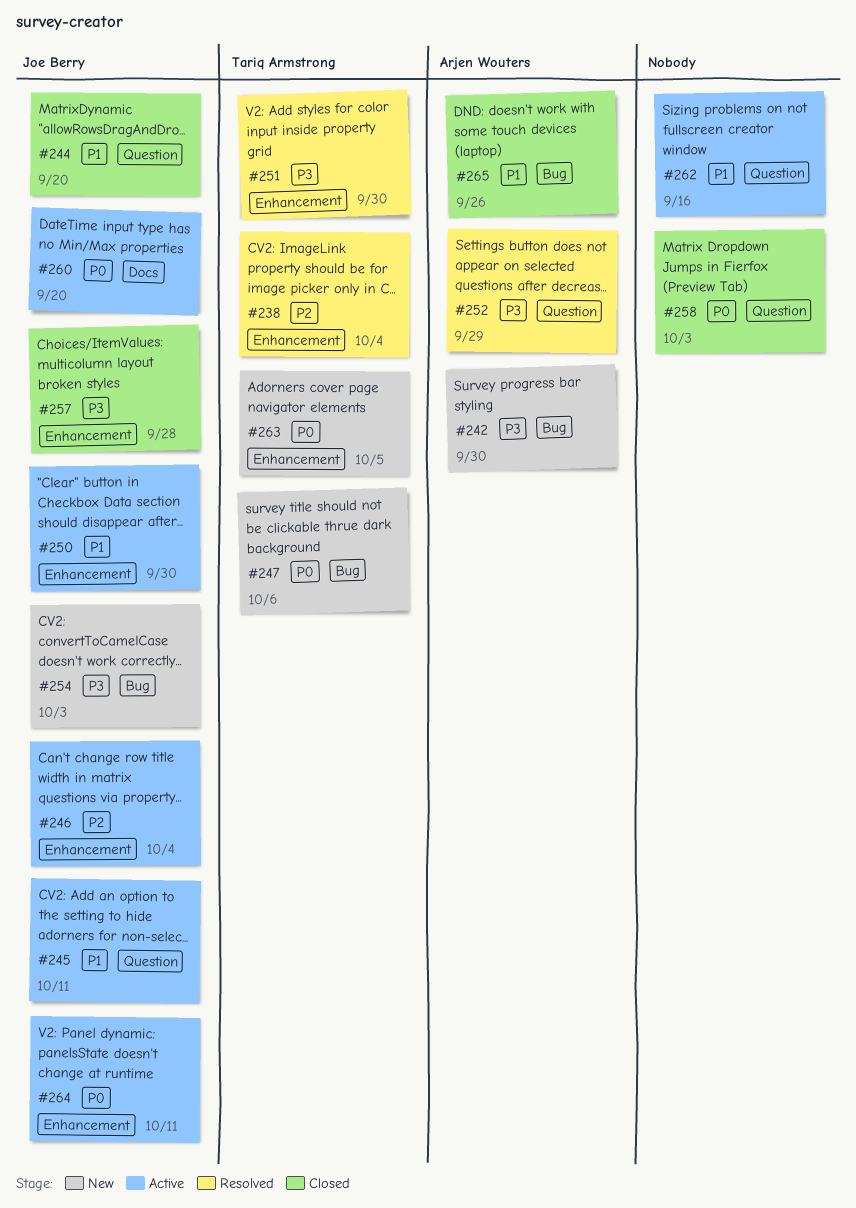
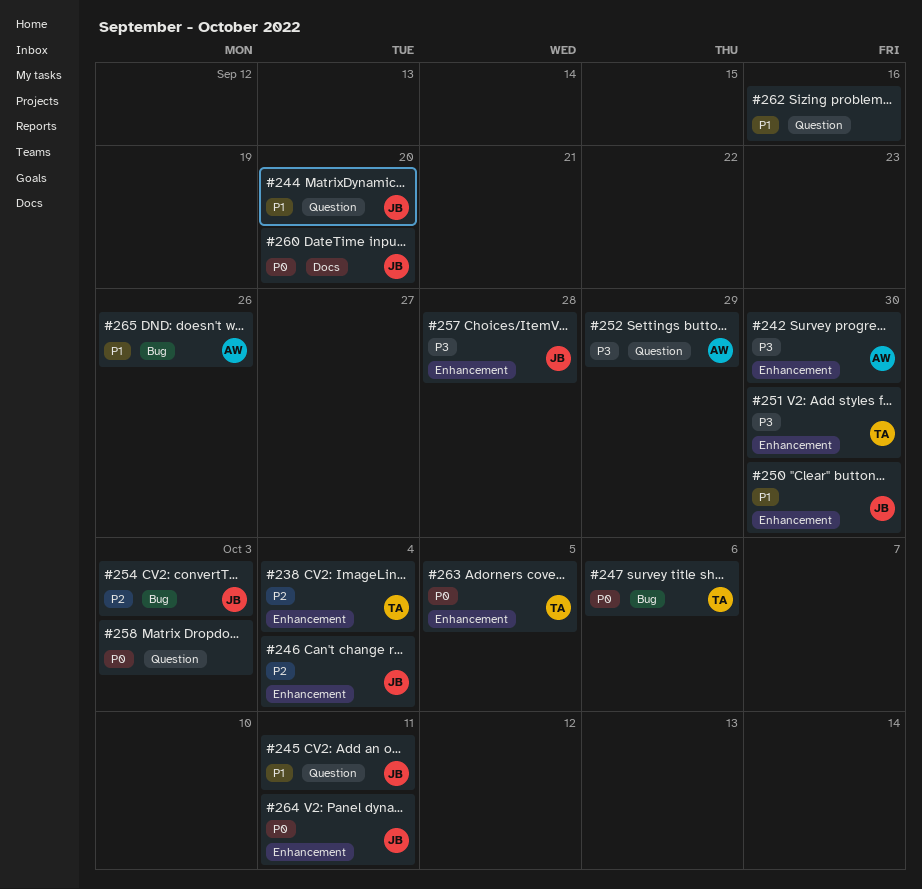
#242, label: Bug -> Enhancement
#254, priority: P3 -> P2

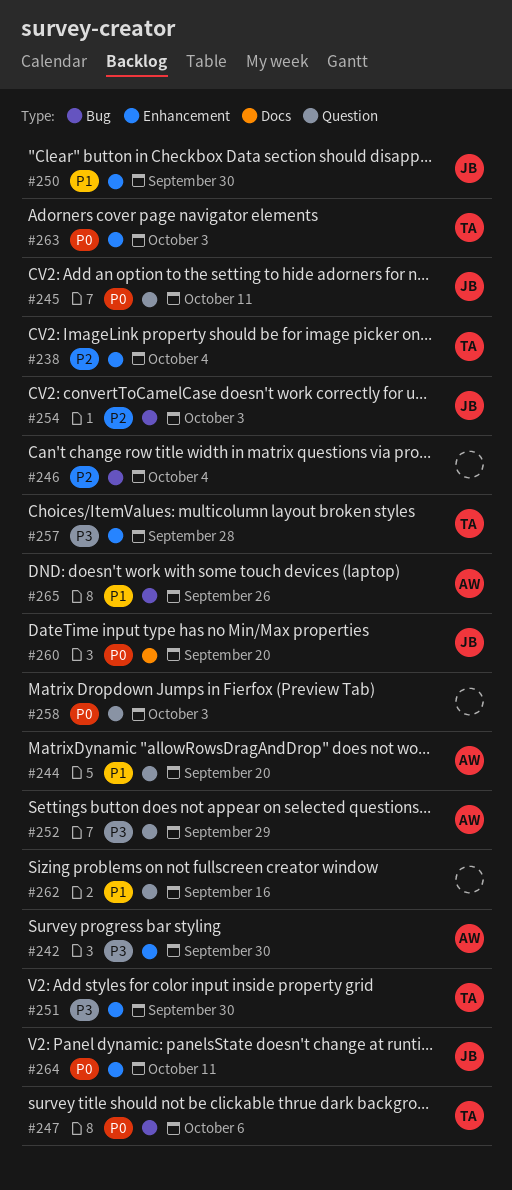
#244, owner: JB -> AW
#245, priority: P1 -> P0
#246, owner: JB -> none
#246, label: Enhancement -> Bug
#257, owner: JB -> TA
#263, due: Oct 5 -> Oct 3

